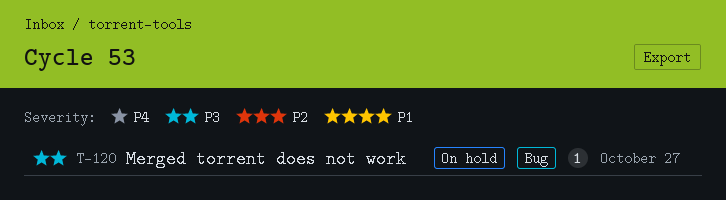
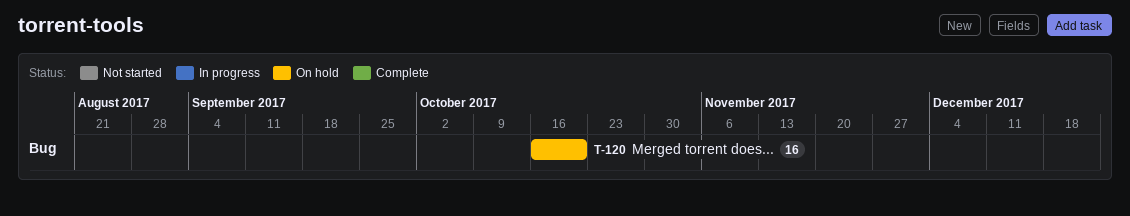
T-120, estimate: 1 -> 16
T-120, due: Oct 27 -> Oct 20

